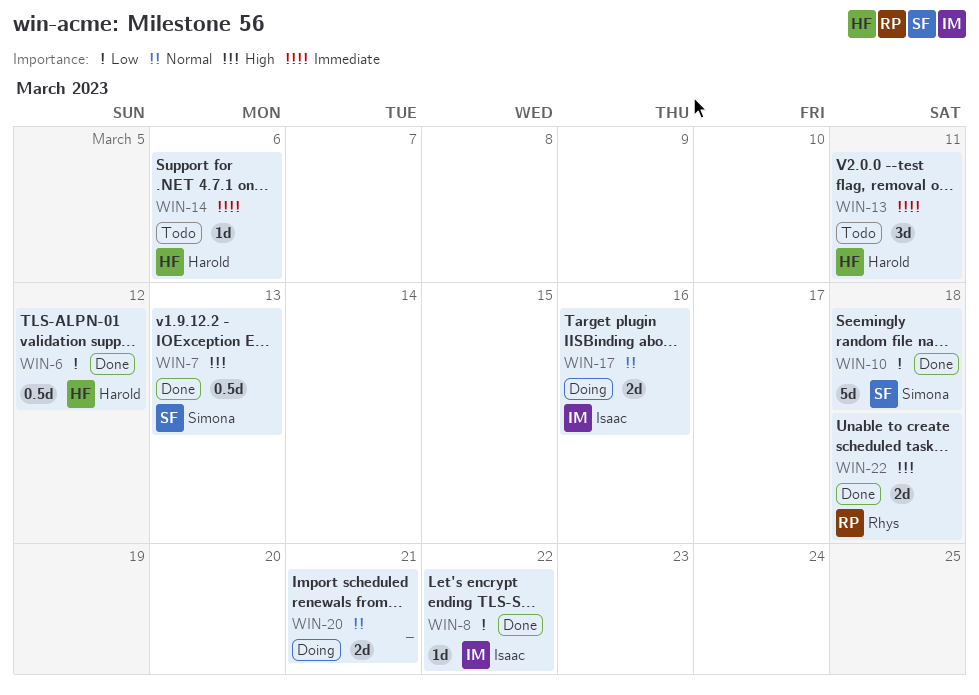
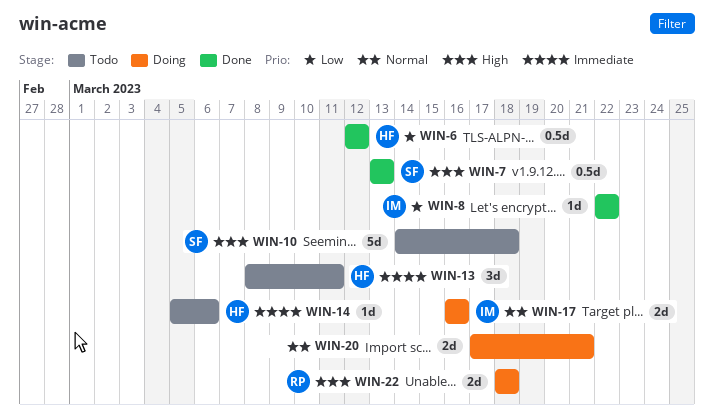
WIN-10, status: Done -> Todo
WIN-10, priority: Low -> High
WIN-22, status: Done -> Doing

